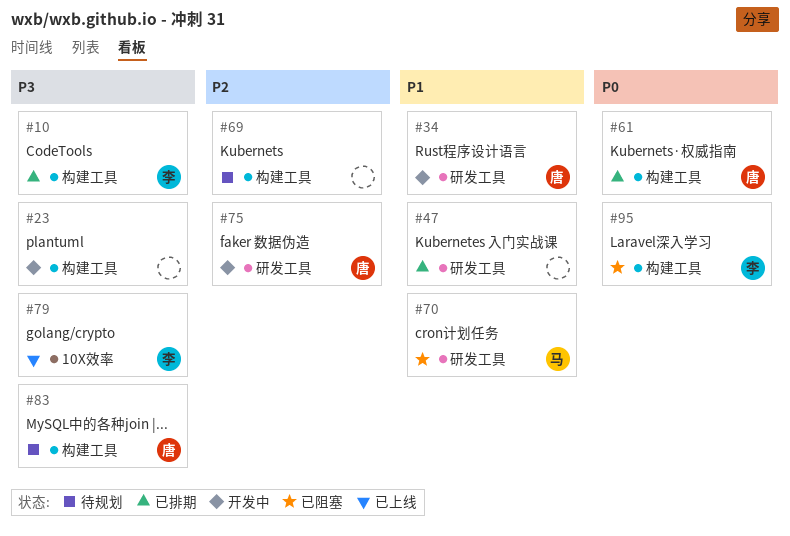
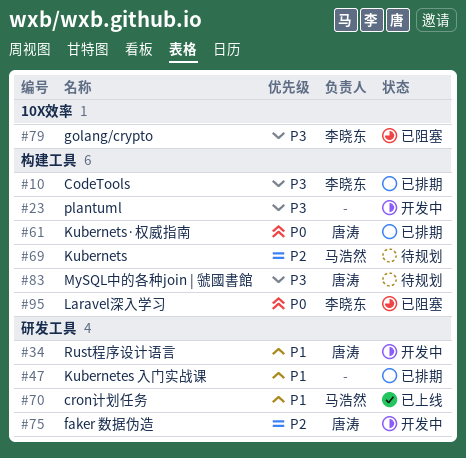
#69, owner: none -> 马浩然
#70, status: 已阻塞 -> 已上线
#79, status: 已上线 -> 已阻塞

